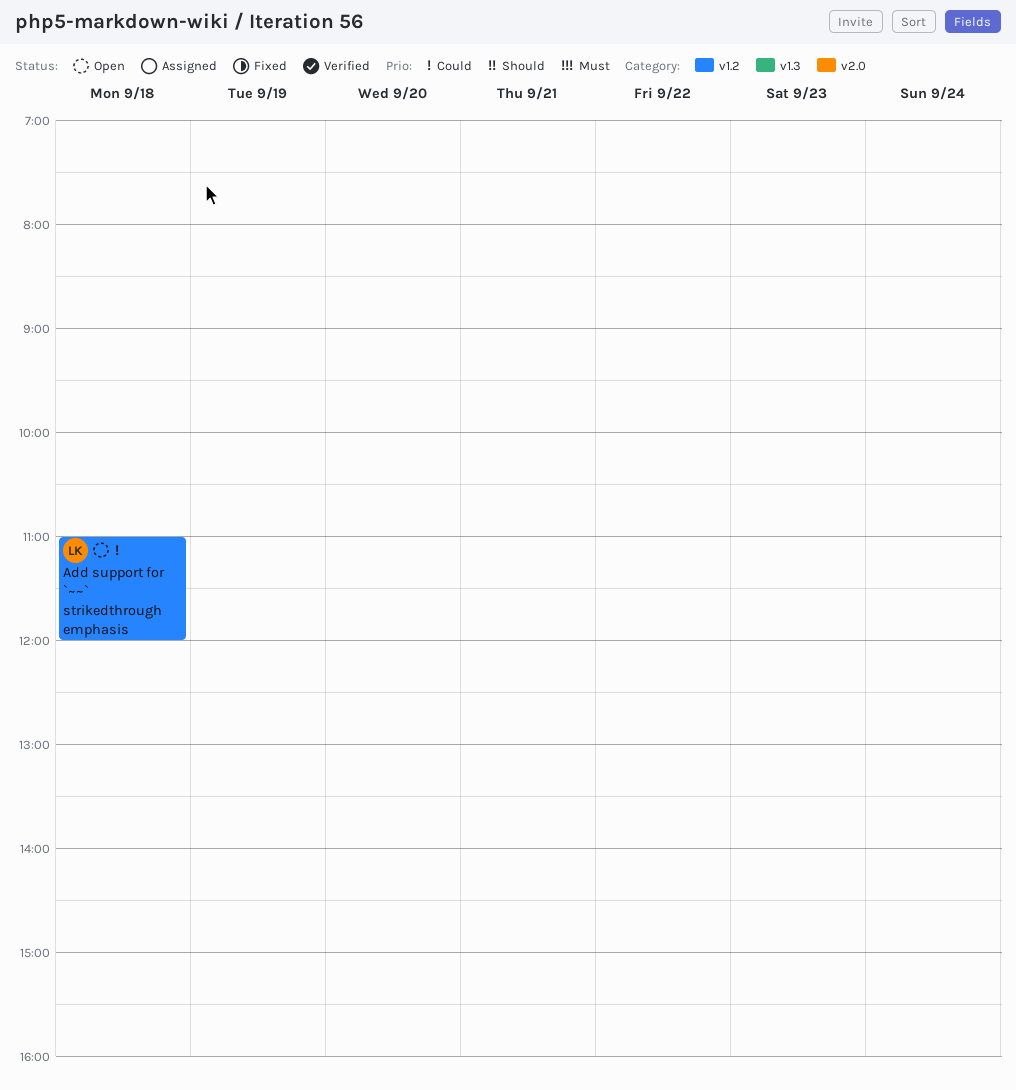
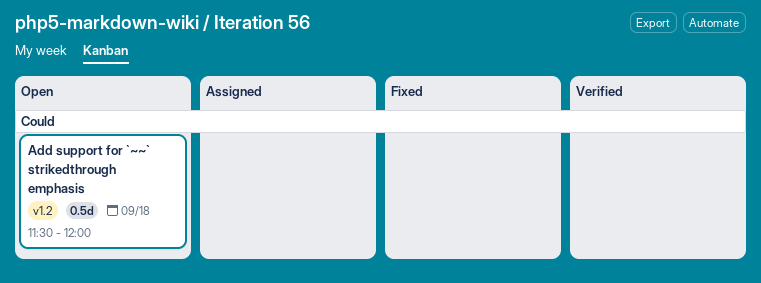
Add support for `~~` strikedthrough emphasis, begins: 11:00 -> 11:30

